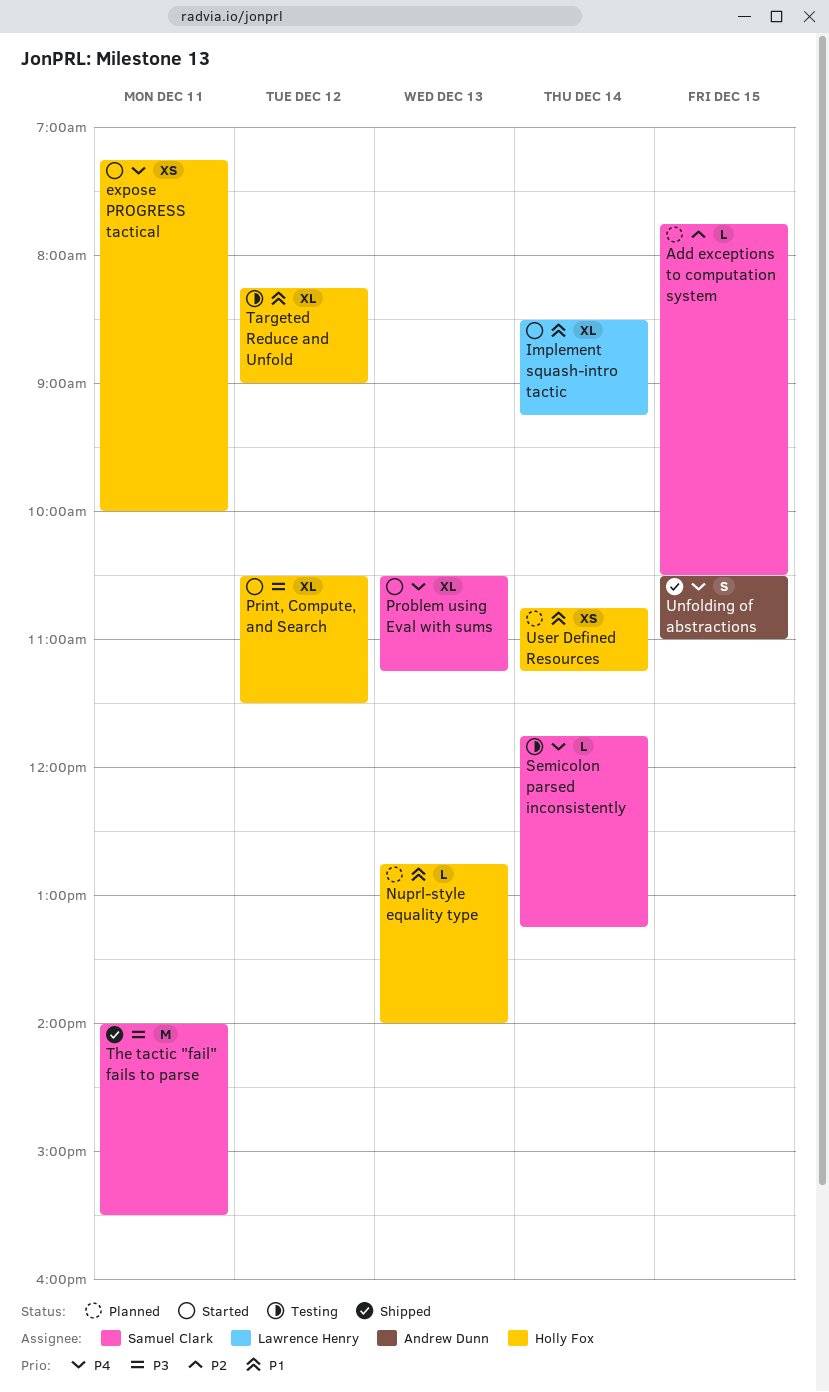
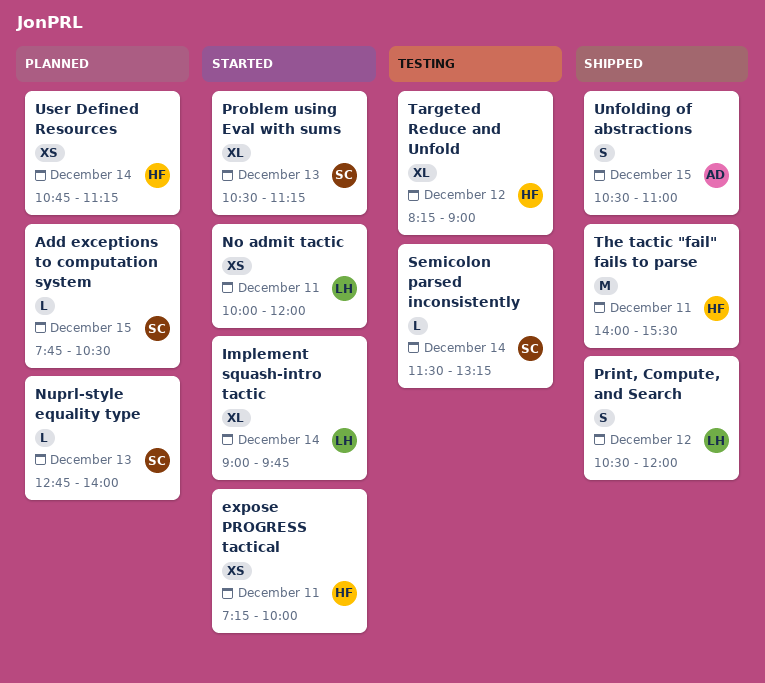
Implement squash-intro tactic, begins: 08:30 -> 09:00
Implement squash-intro tactic, ends: 09:15 -> 09:45
No admit tactic: none -> present
Nuprl-style equality type, owner: Holly Fox -> Samuel Clark
Print, Compute, and Search, status: Started -> Shipped
Print, Compute, and Search, owner: Holly Fox -> Lawrence Henry
Print, Compute, and Search, estimate: XL -> S
Print, Compute, and Search, ends: 11:30 -> 12:00
Semicolon parsed inconsistently, begins: 11:45 -> 11:30
The tactic "fail" fails to parse, owner: Samuel Clark -> Holly Fox

